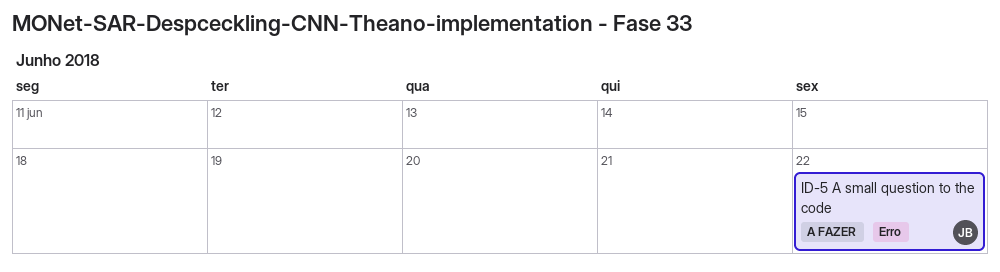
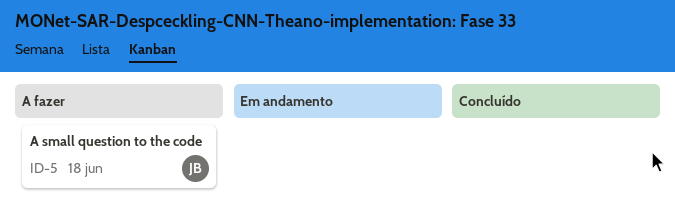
ID-5, due: Jun 22 -> Jun 18

